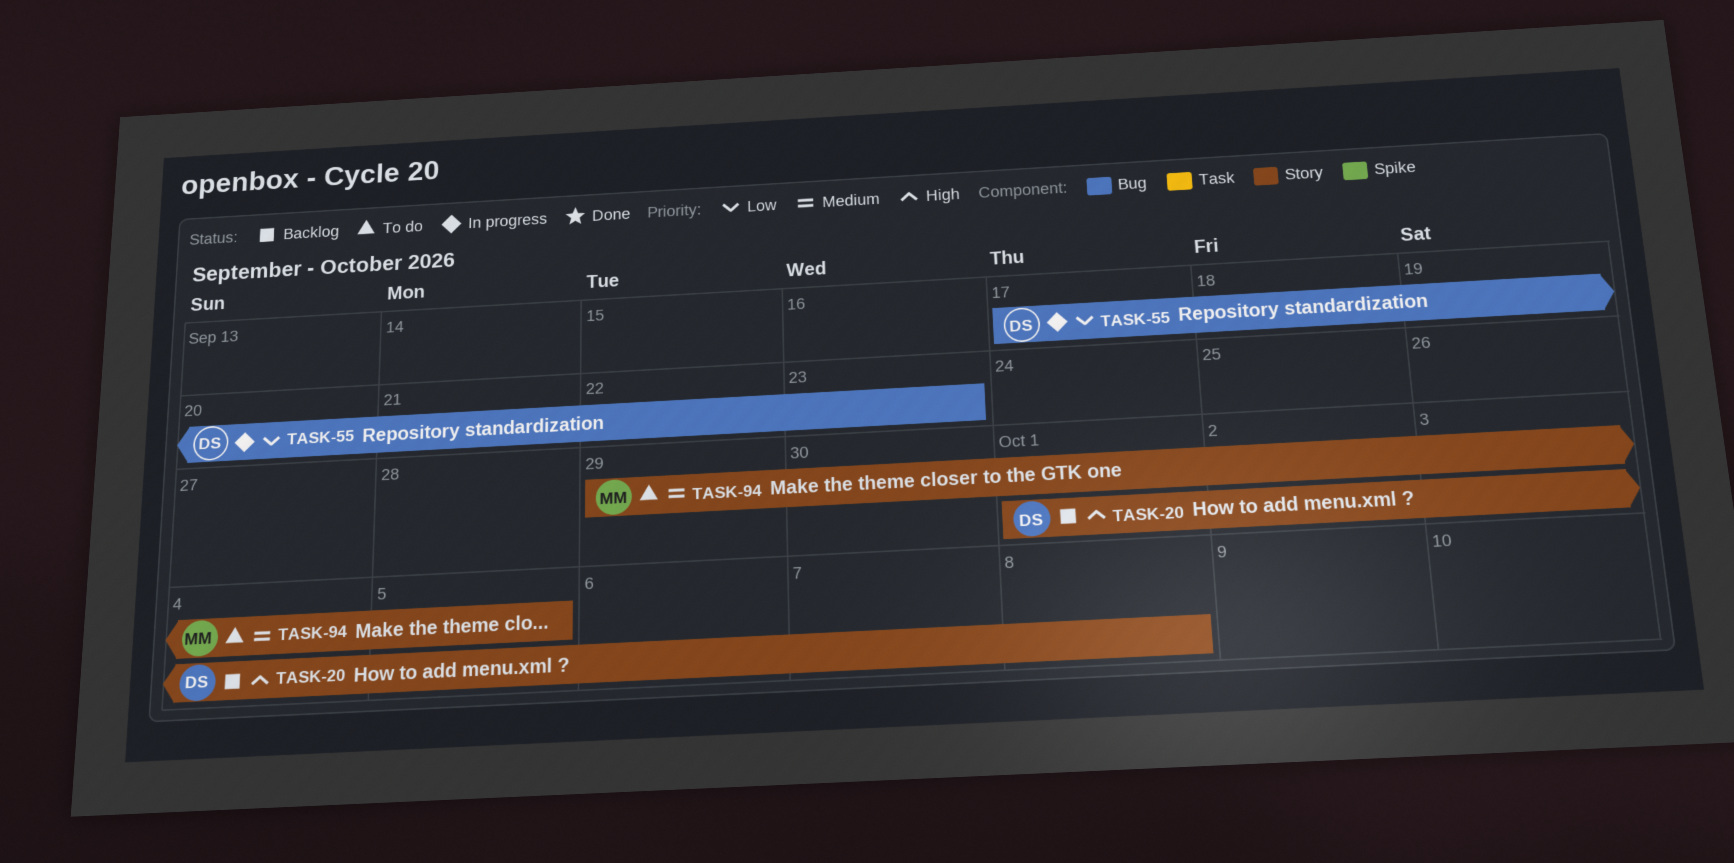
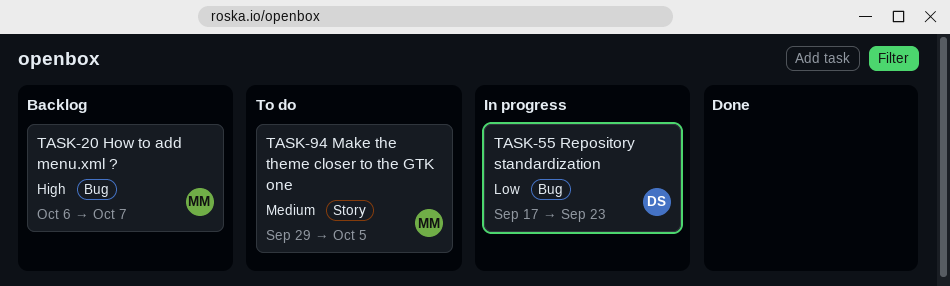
TASK-20, owner: DS -> MM
TASK-20, label: Story -> Bug
TASK-20, start: Oct 1 -> Oct 6
TASK-20, due: Oct 8 -> Oct 7

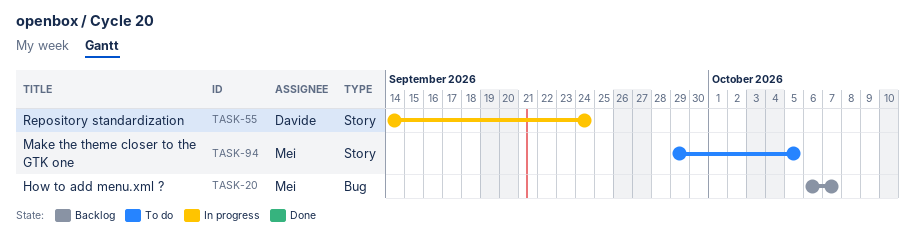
TASK-55, label: Bug -> Story
TASK-55, start: Sep 17 -> Sep 14
TASK-55, due: Sep 23 -> Sep 24

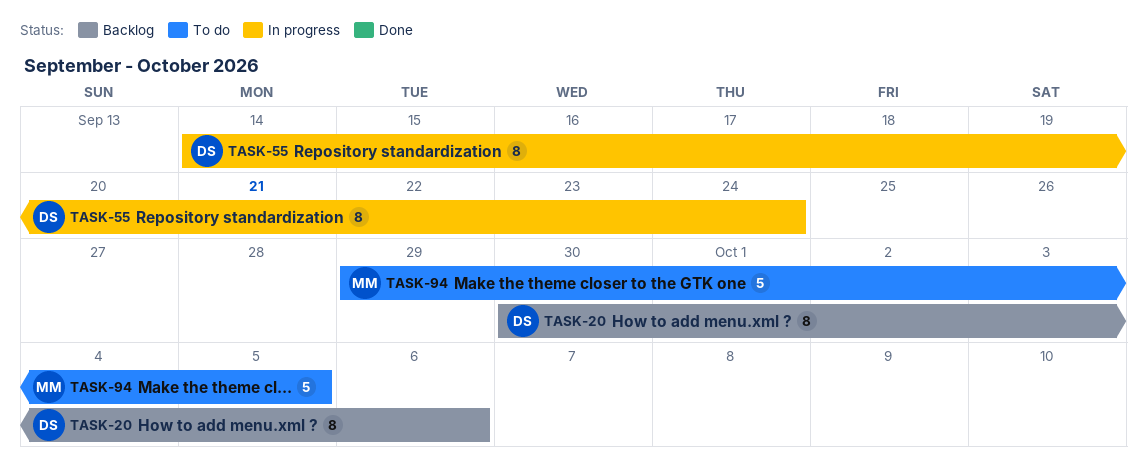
TASK-20, owner: Mei -> Davide
TASK-20, start: Oct 6 -> Sep 30
TASK-20, due: Oct 7 -> Oct 6

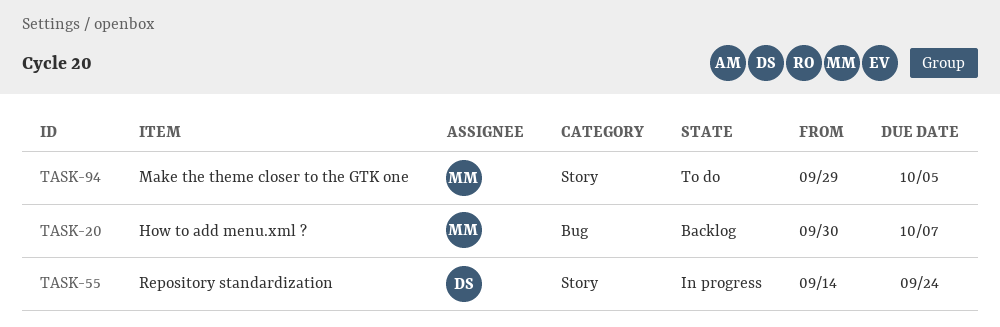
TASK-20, owner: DS -> MM
TASK-20, due: Oct 6 -> Oct 7

